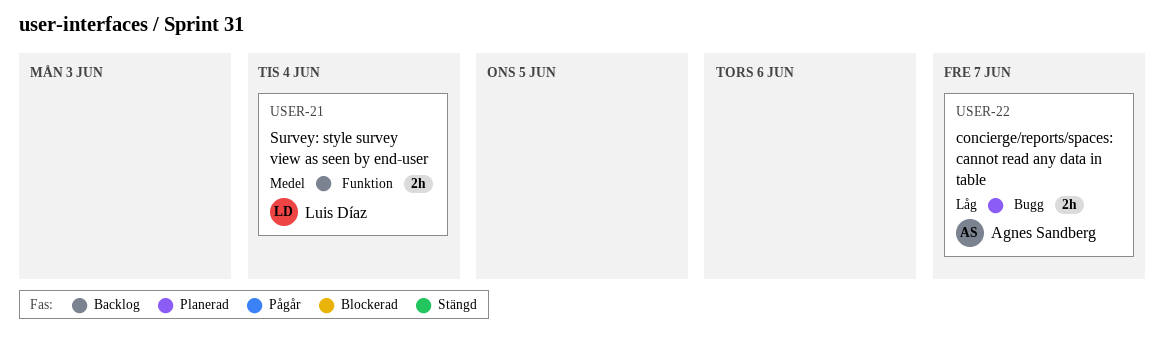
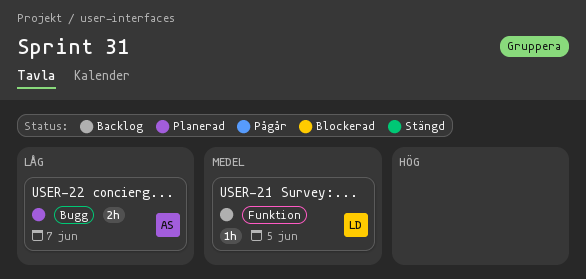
USER-21, estimate: 2h -> 1h
USER-21, due: Jun 4 -> Jun 5

